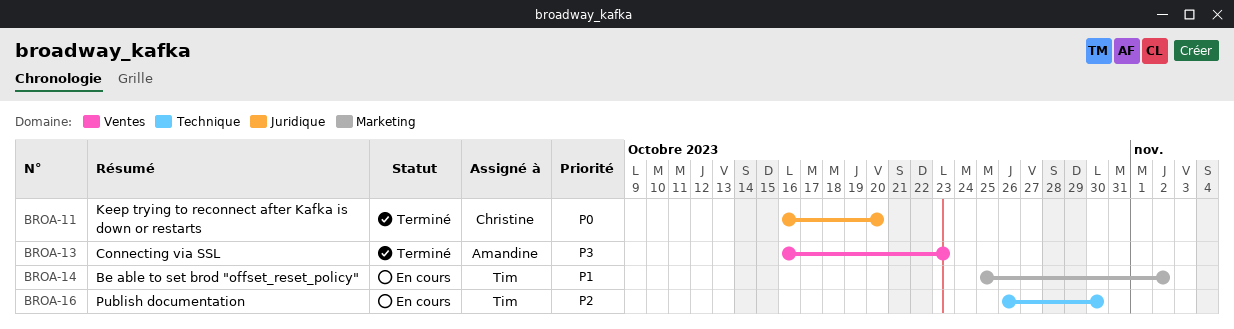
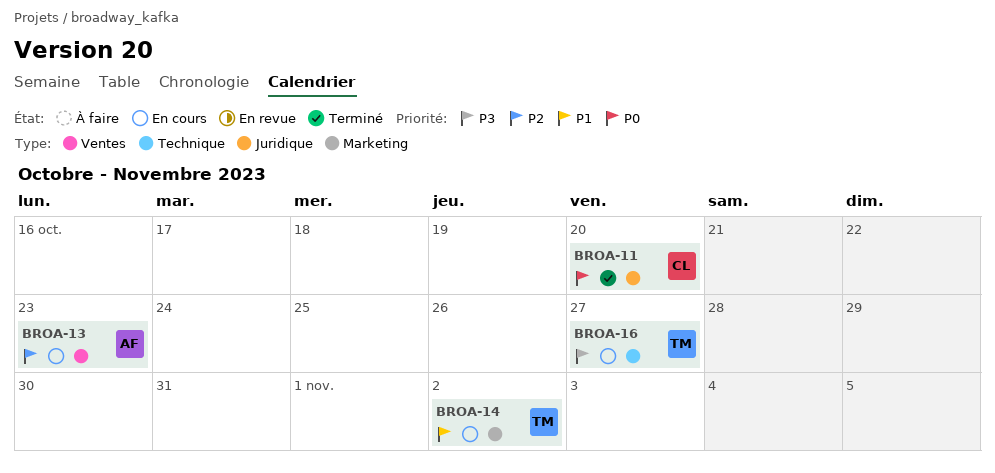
BROA-13, status: Terminé -> En cours
BROA-13, priority: P3 -> P2
BROA-16, priority: P2 -> P3
BROA-16, due: Oct 30 -> Oct 27

